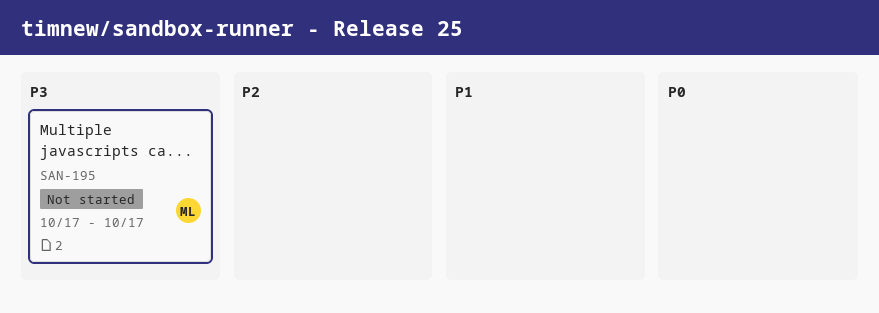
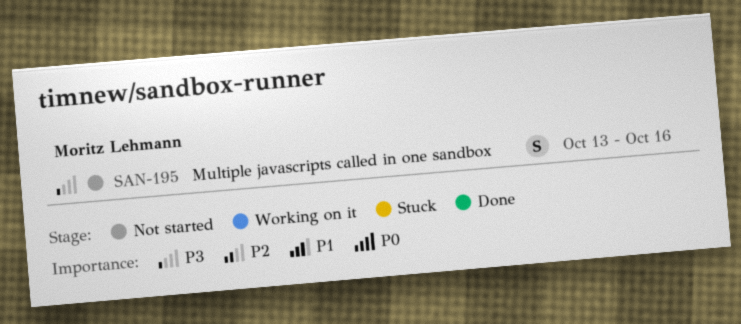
SAN-195, start: Oct 17 -> Oct 13
SAN-195, due: Oct 17 -> Oct 16

